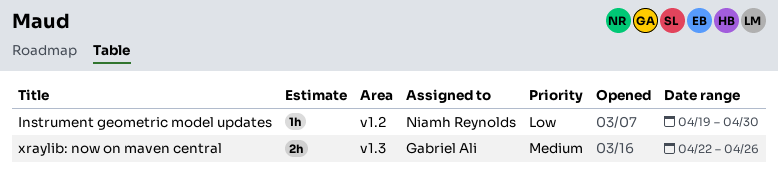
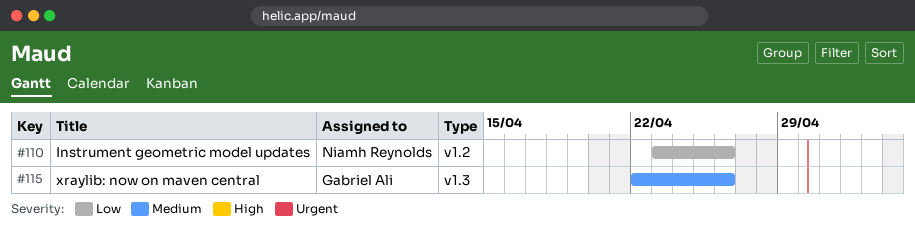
Instrument geometric model updates, start: Apr 19 -> Apr 23
Instrument geometric model updates, due: Apr 30 -> Apr 26

